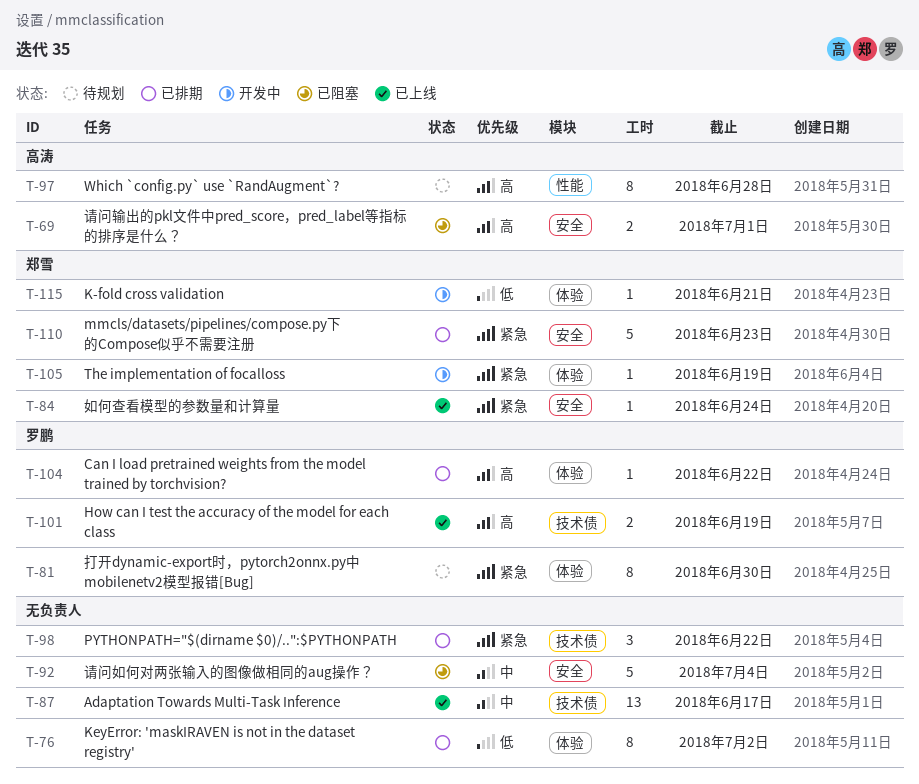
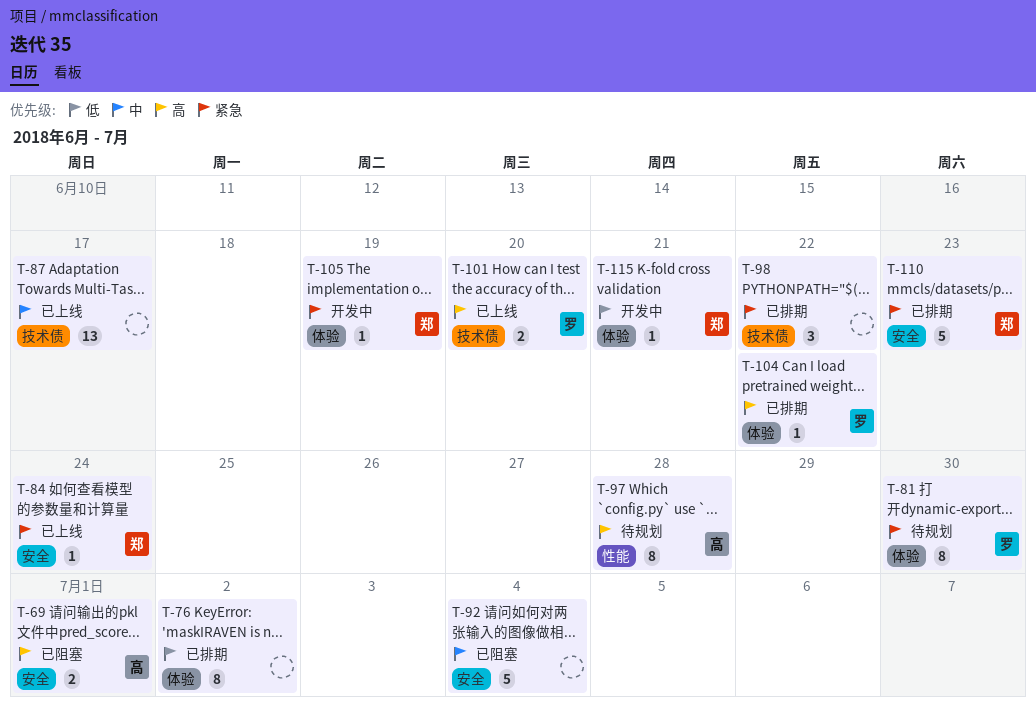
T-101, due: Jun 19 -> Jun 20

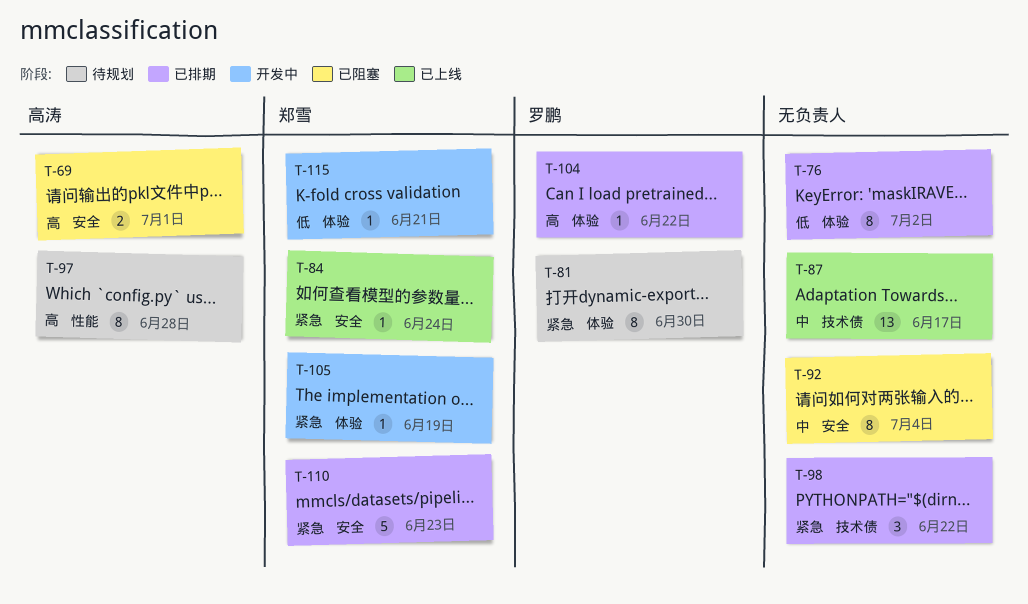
T-92, estimate: 5 -> 8
T-101: present -> none

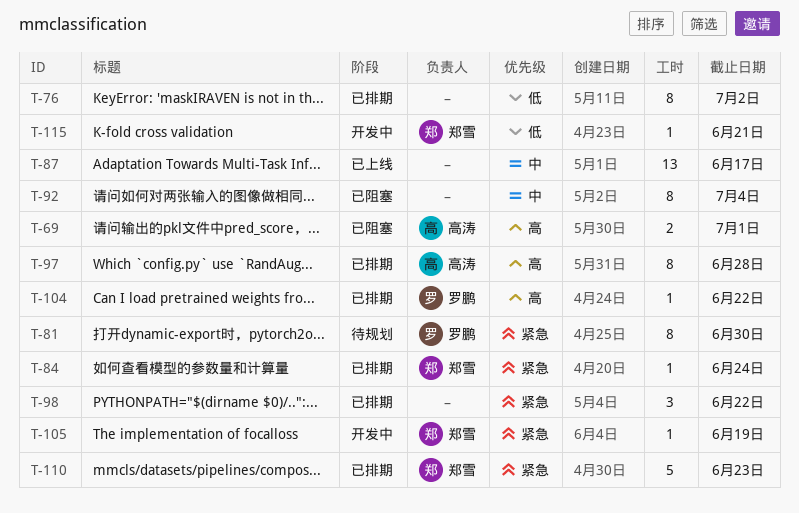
T-84, status: 已上线 -> 已排期
T-97, status: 待规划 -> 已排期

